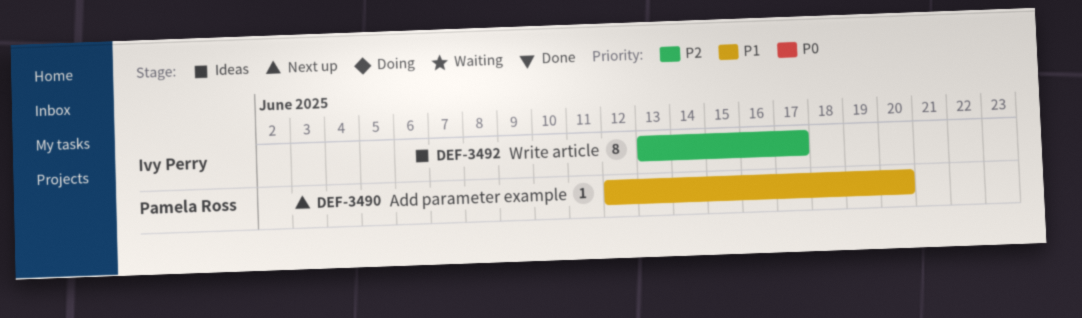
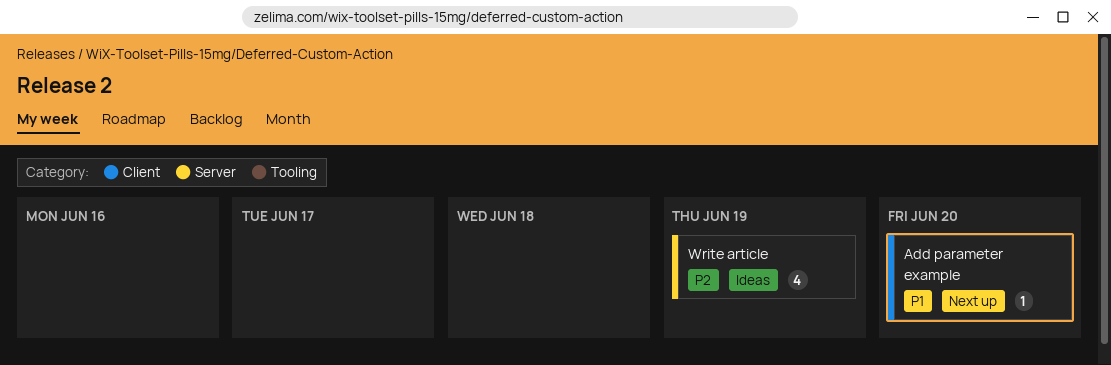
Write article, estimate: 8 -> 4
Write article, due: Jun 17 -> Jun 19

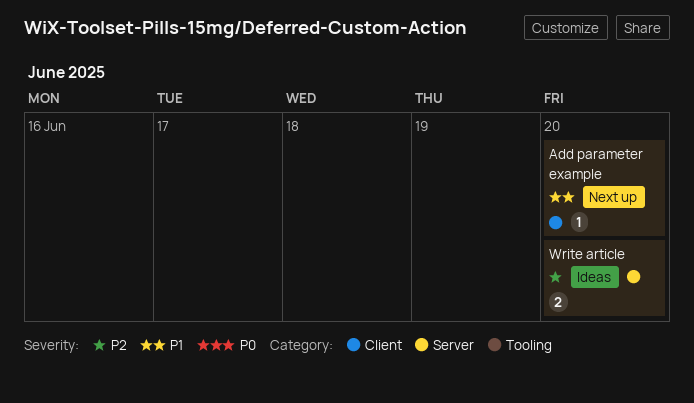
Write article, estimate: 4 -> 2
Write article, due: Jun 19 -> Jun 20

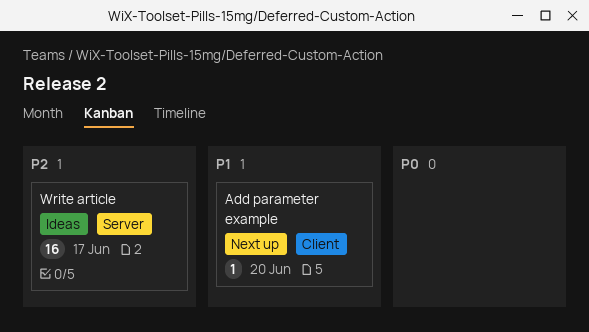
Write article, estimate: 2 -> 16
Write article, due: Jun 20 -> Jun 17

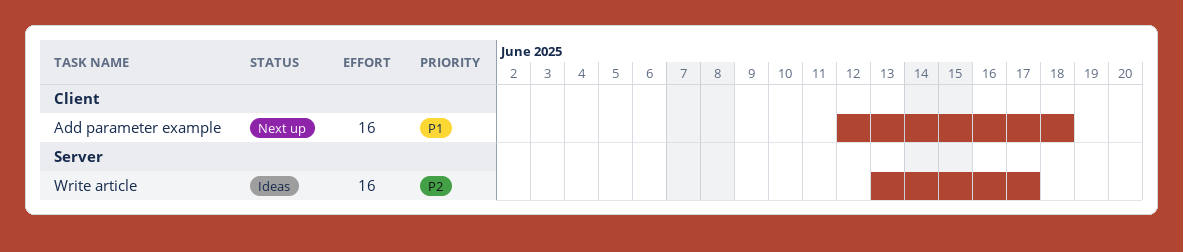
Add parameter example, estimate: 1 -> 16
Add parameter example, due: Jun 20 -> Jun 18

